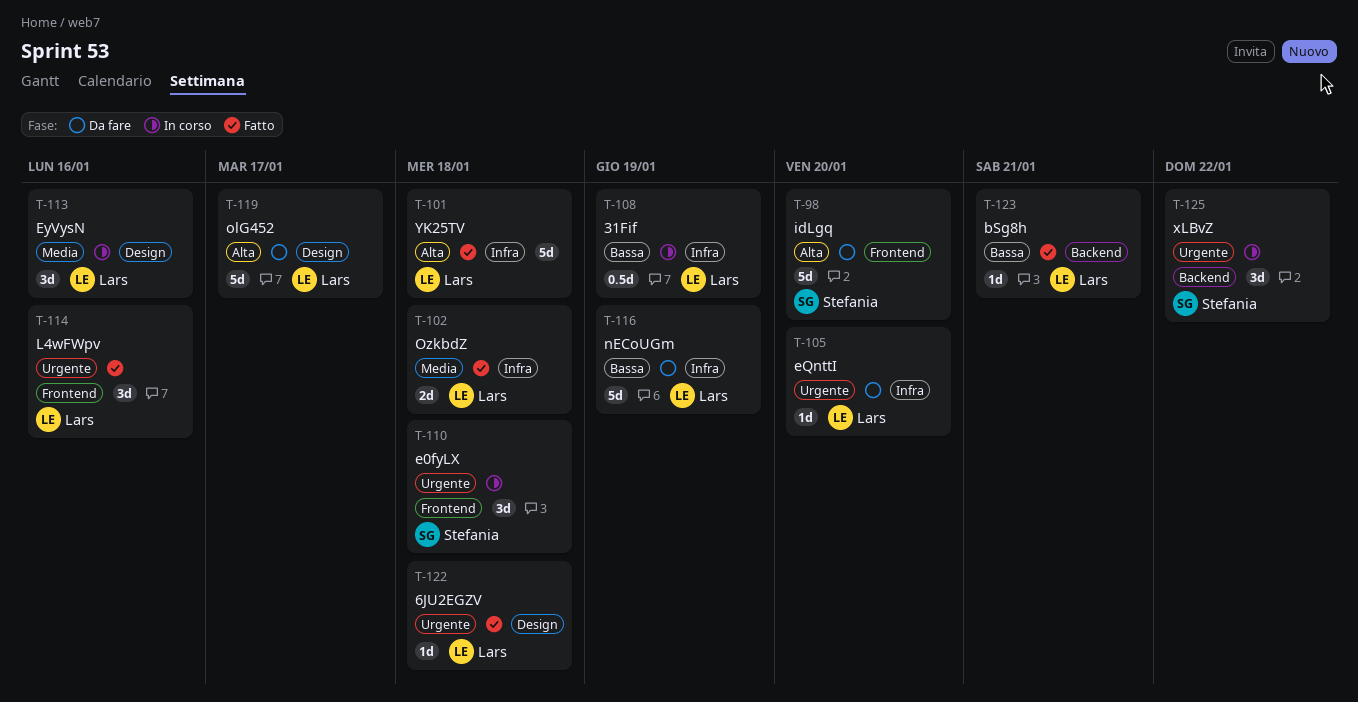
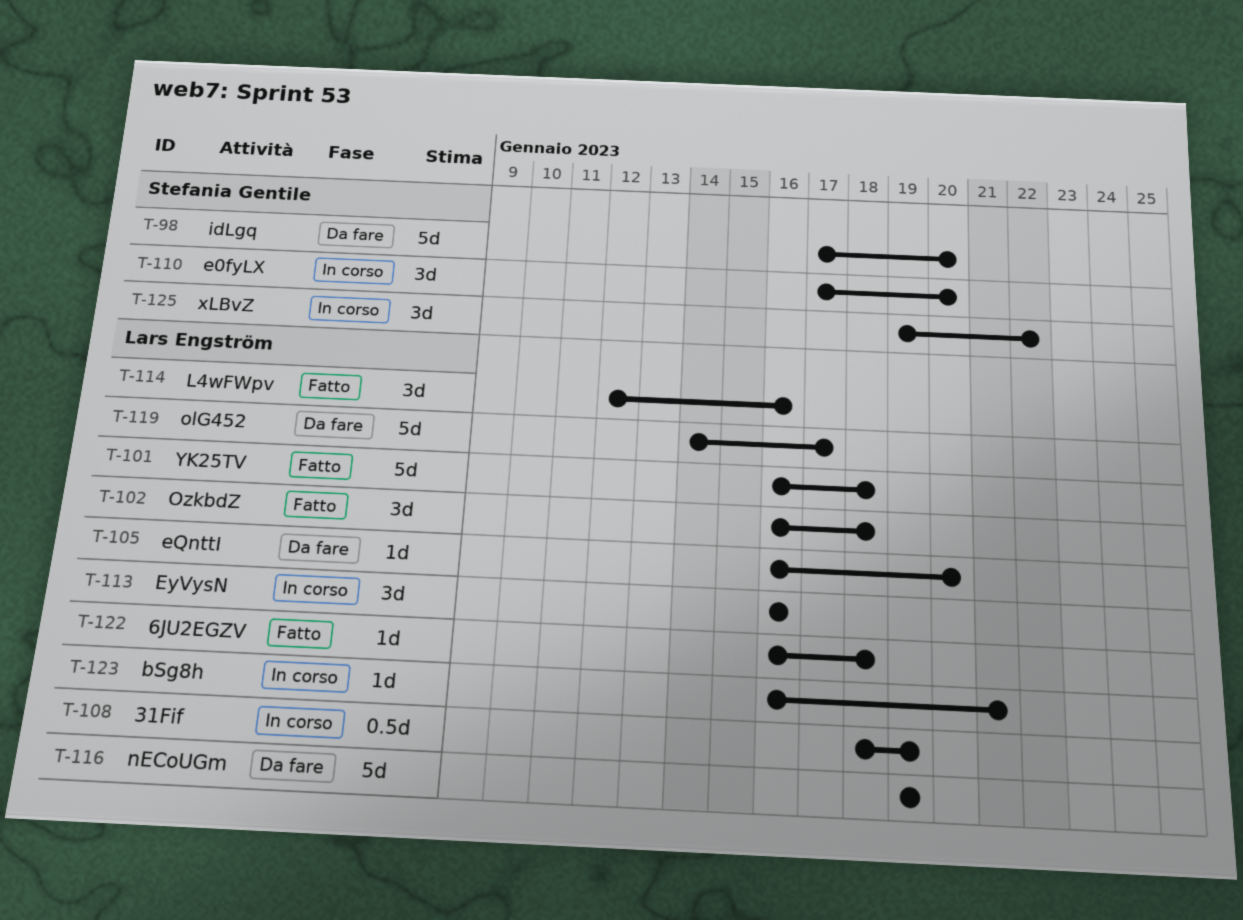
T-102, estimate: 2d -> 3d
T-110, due: Jan 18 -> Jan 20
T-123, status: Fatto -> In corso

